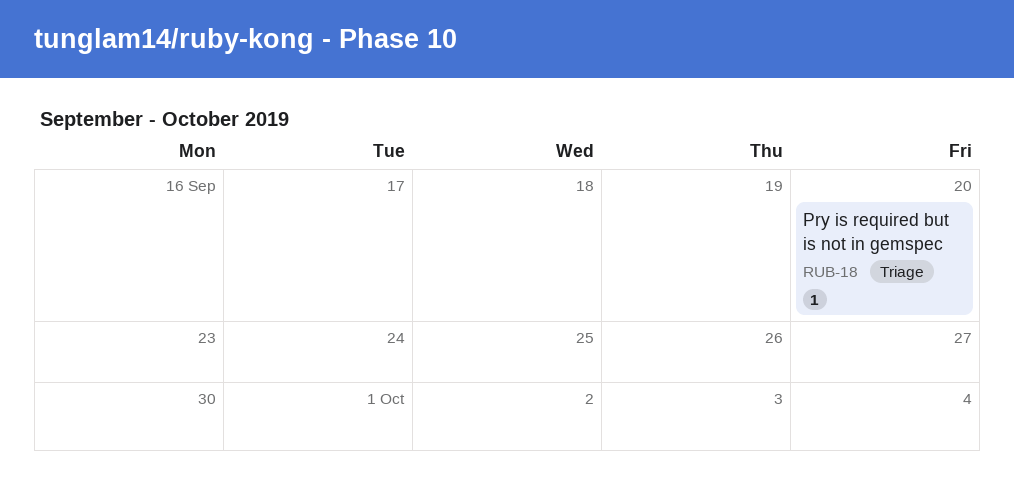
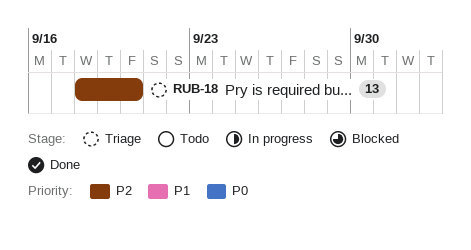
RUB-18, estimate: 1 -> 13

